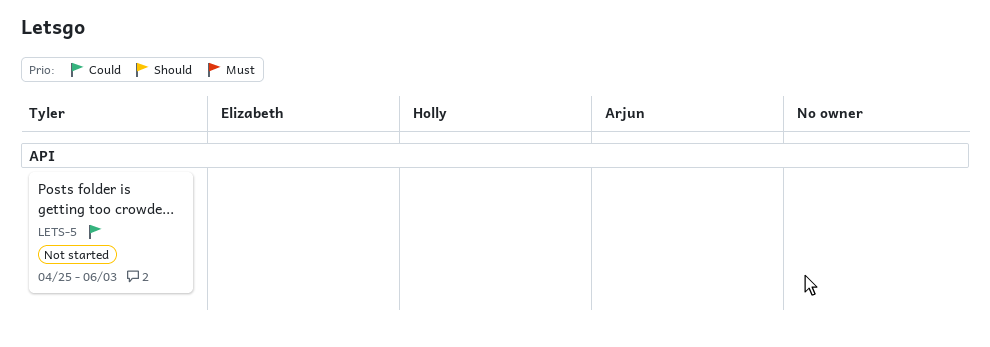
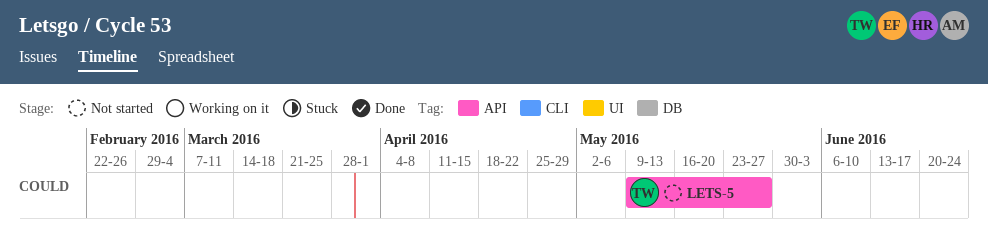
LETS-5, start: Apr 25 -> May 9
LETS-5, due: Jun 3 -> May 27

